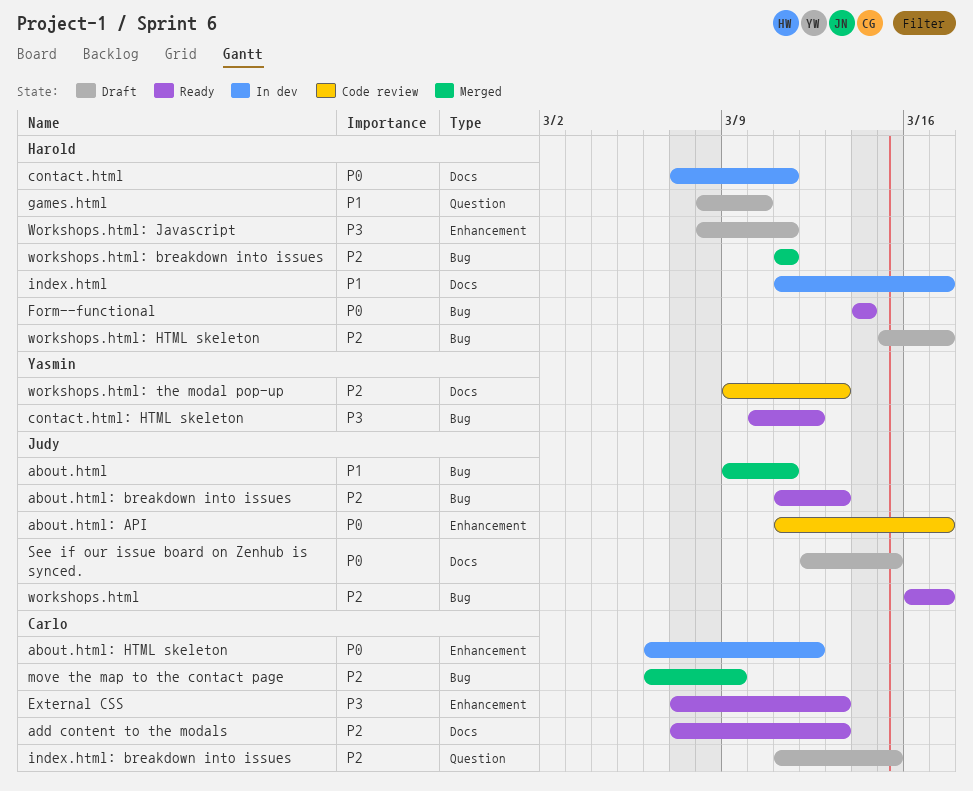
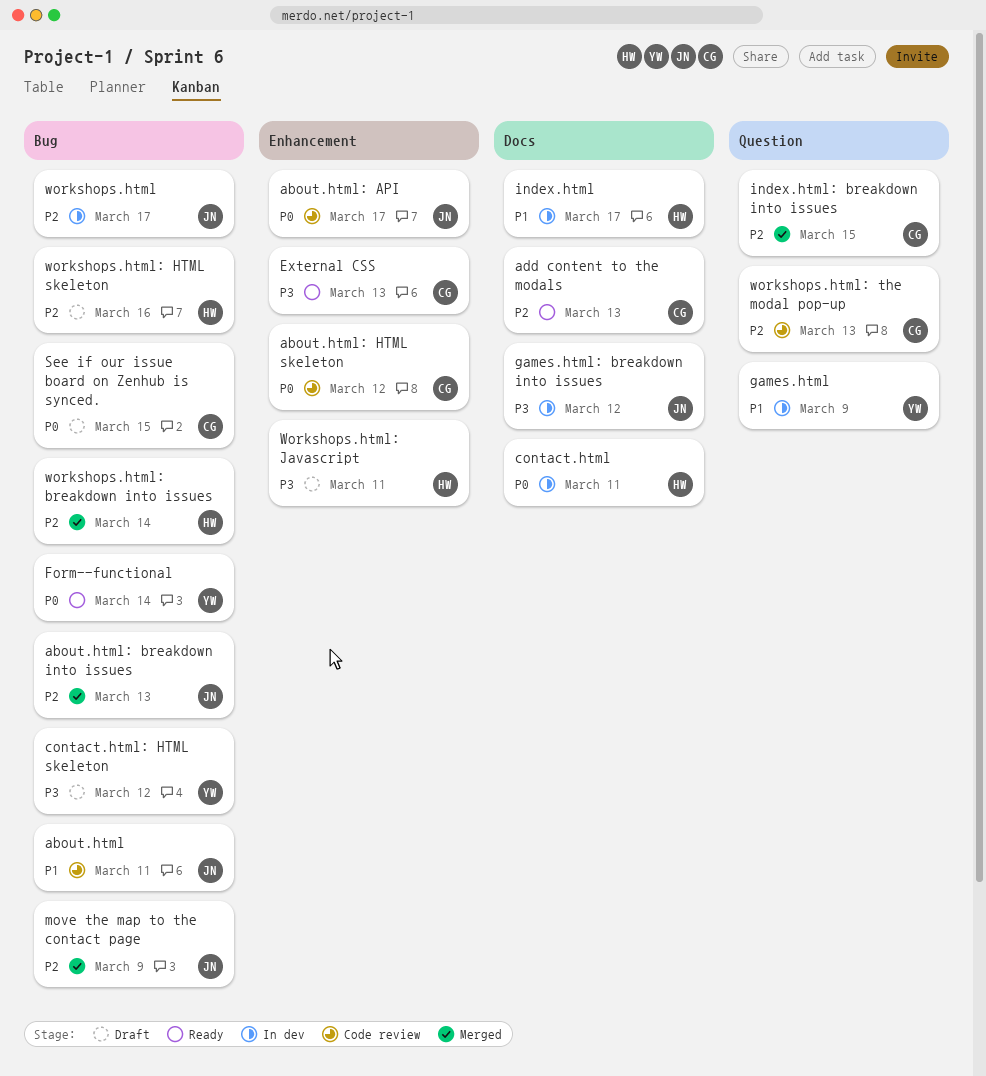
about.html, status: Merged -> Code review
about.html: breakdown into issues, status: Ready -> Merged
about.html: HTML skeleton, status: In dev -> Code review
contact.html: HTML skeleton, status: Ready -> Draft
Form--functional, owner: Harold -> Yasmin
games.html, status: Draft -> In dev
games.html, owner: Harold -> Yasmin
games.html, due: Mar 10 -> Mar 9
games.html: breakdown into issues: none -> present
index.html: breakdown into issues, status: Draft -> Merged
move the map to the contact page, owner: Carlo -> Judy
See if our issue board on Zenhub is synced., owner: Judy -> Carlo
See if our issue board on Zenhub is synced., label: Docs -> Bug
workshops.html, status: Ready -> In dev
workshops.html: breakdown into issues, due: Mar 11 -> Mar 14
workshops.html: HTML skeleton, due: Mar 17 -> Mar 16
workshops.html: the modal pop-up, owner: Yasmin -> Carlo
workshops.html: the modal pop-up, label: Docs -> Question

